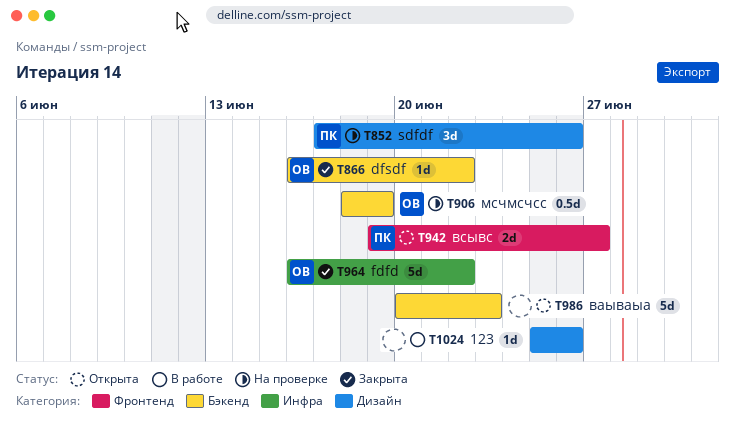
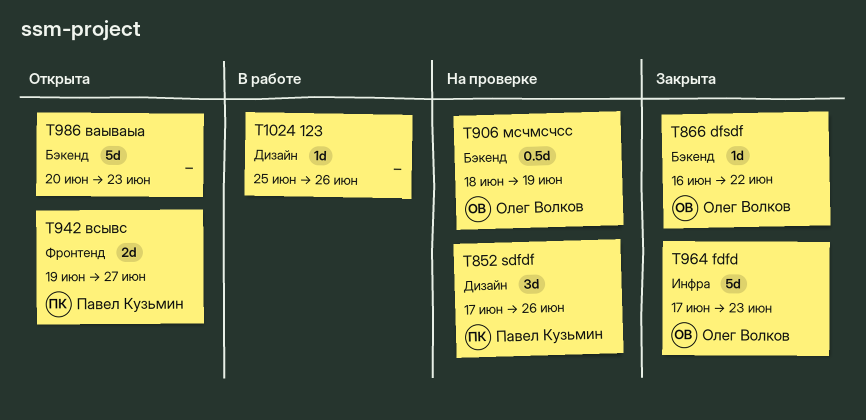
T964, start: Jun 16 -> Jun 17
T964, due: Jun 22 -> Jun 23

